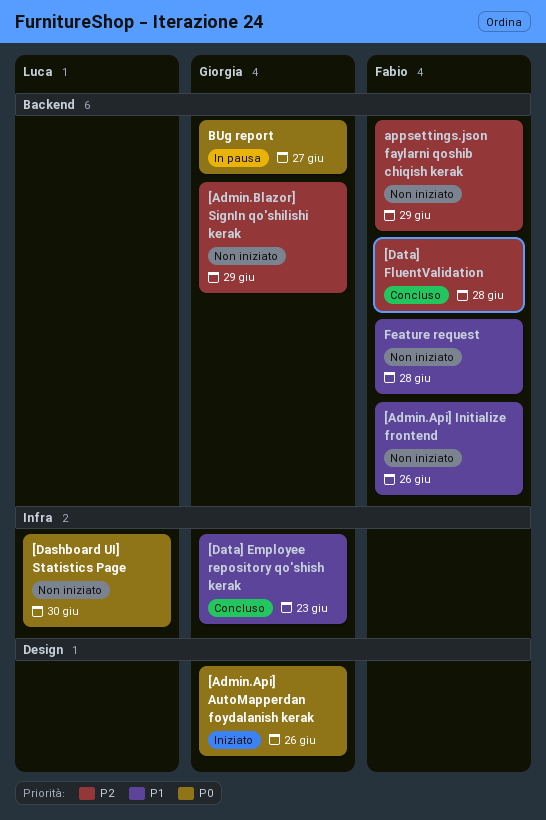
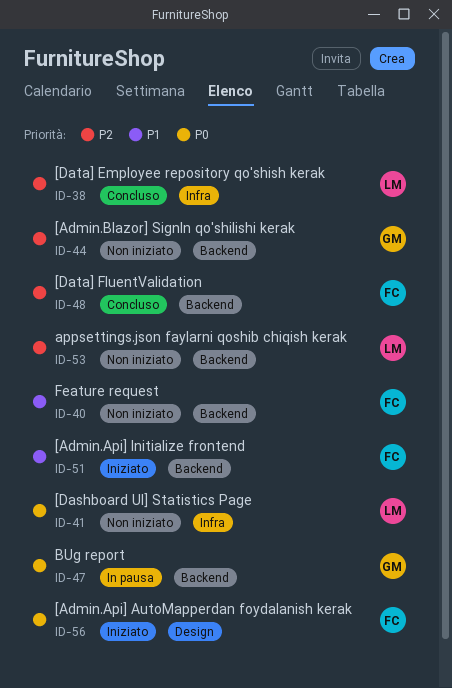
[Admin.Api] AutoMapperdan foydalanish kerak, owner: Giorgia -> Fabio
[Admin.Api] Initialize frontend, status: Non iniziato -> Iniziato
[Data] Employee repository qo'shish kerak, owner: Giorgia -> Luca
[Data] Employee repository qo'shish kerak, priority: P1 -> P2
appsettings.json faylarni qoshib chiqish kerak, owner: Fabio -> Luca

